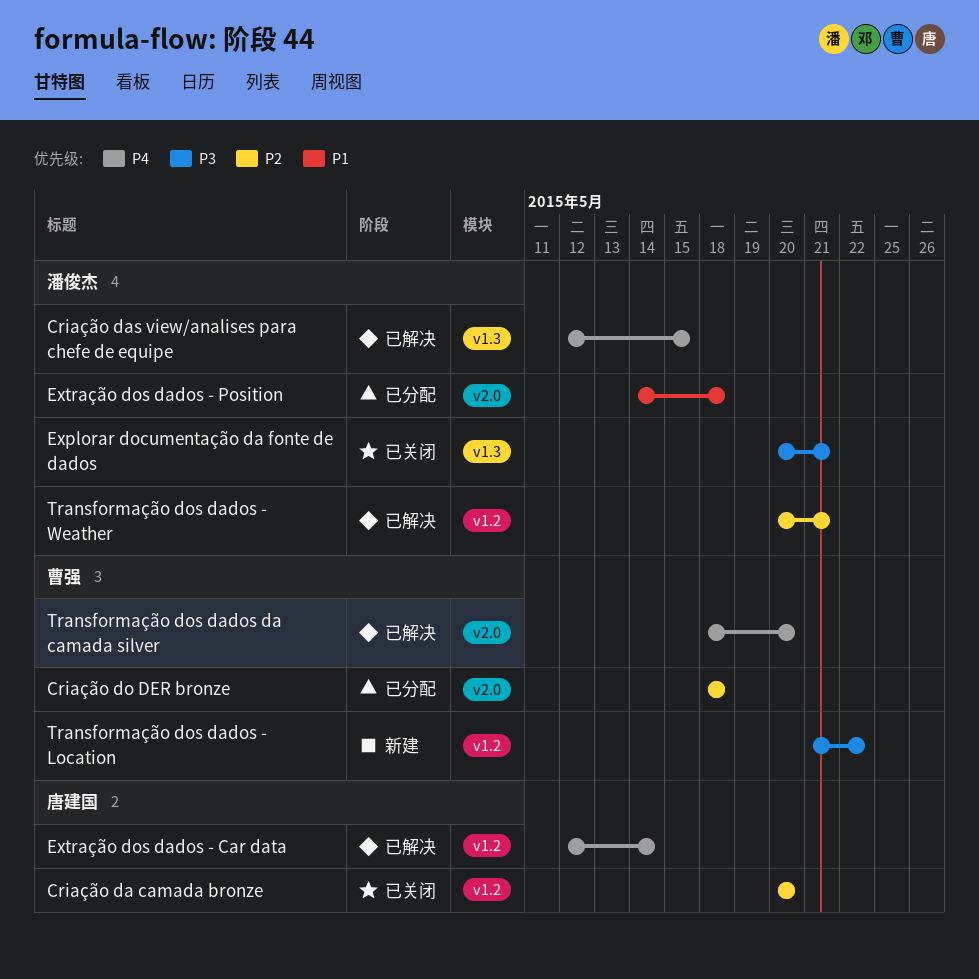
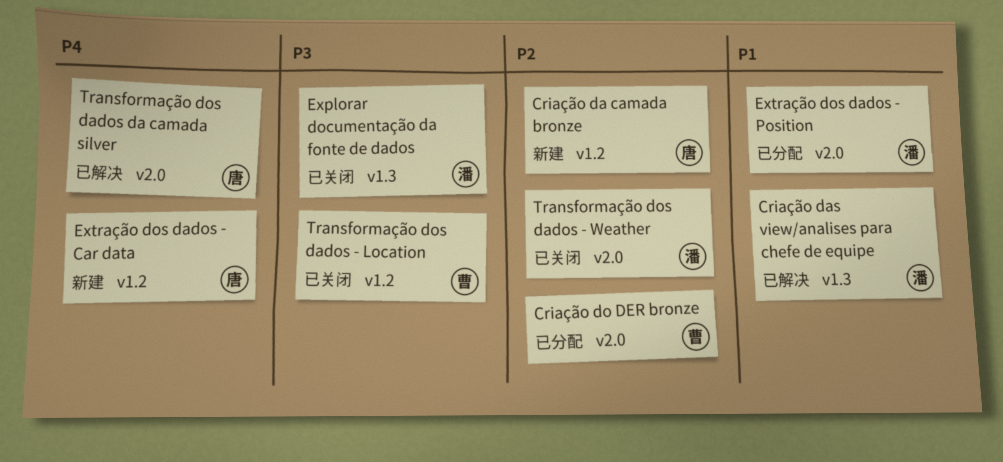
Criação da camada bronze, status: 已关闭 -> 新建
Criação das view/analises para chefe de equipe, priority: P4 -> P1
Extração dos dados - Car data, status: 已解决 -> 新建
Transformação dos dados - Location, status: 新建 -> 已关闭
Transformação dos dados - Weather, status: 已解决 -> 已关闭
Transformação dos dados - Weather, label: v1.2 -> v2.0
Transformação dos dados da camada silver, owner: 曹强 -> 唐建国

